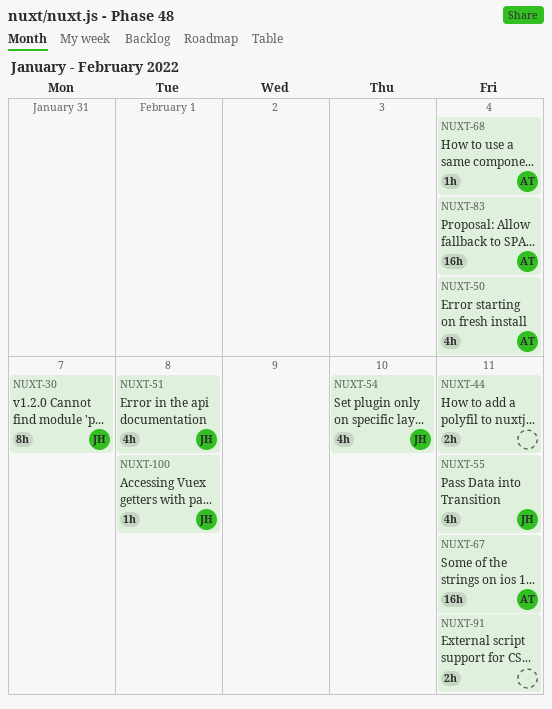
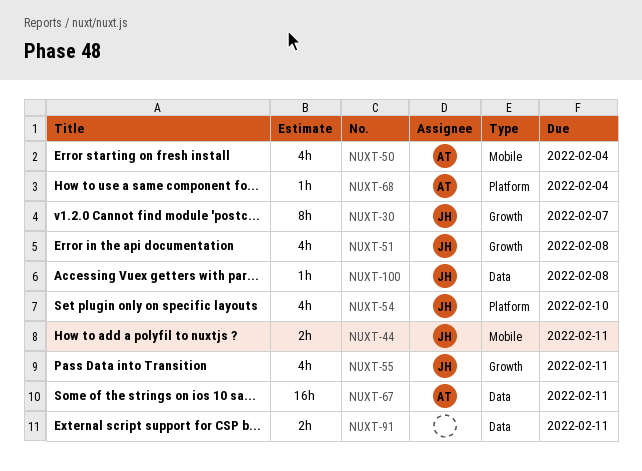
NUXT-44, owner: none -> JH
NUXT-83: present -> none

